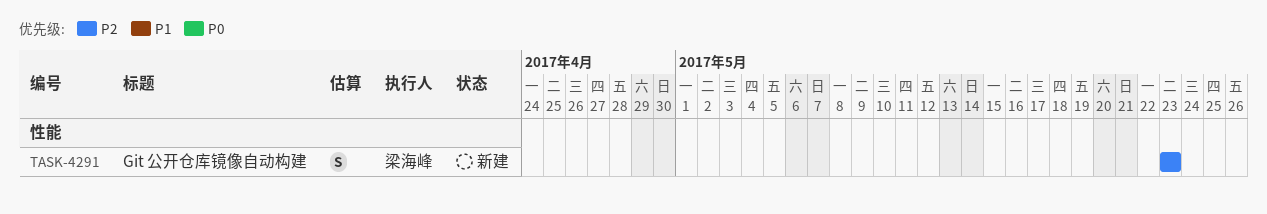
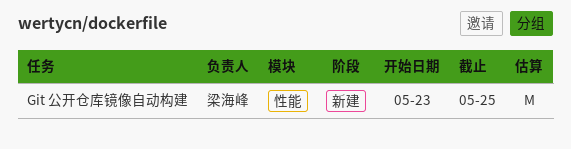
Git 公开仓库镜像自动构建, estimate: S -> M
Git 公开仓库镜像自动构建, due: May 23 -> May 25

